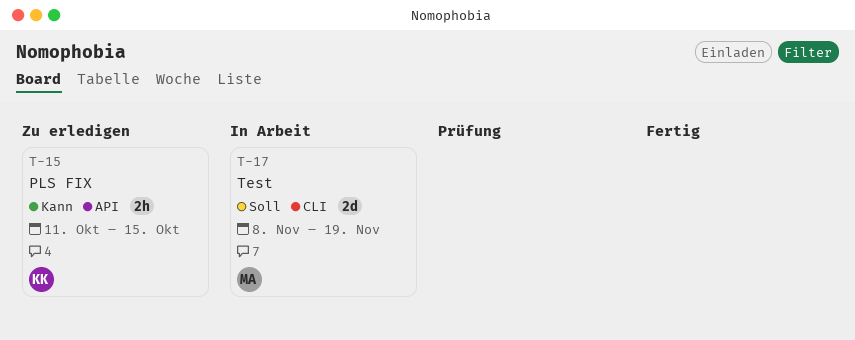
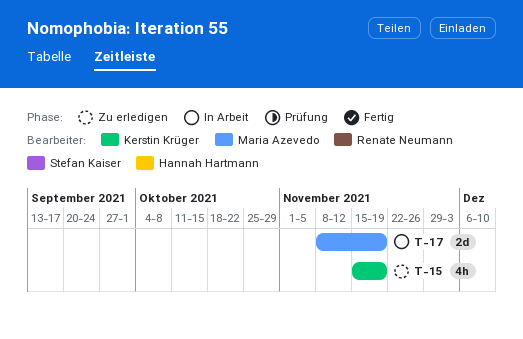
T-15, estimate: 2h -> 4h
T-15, start: Oct 11 -> Nov 15
T-15, due: Oct 15 -> Nov 19

